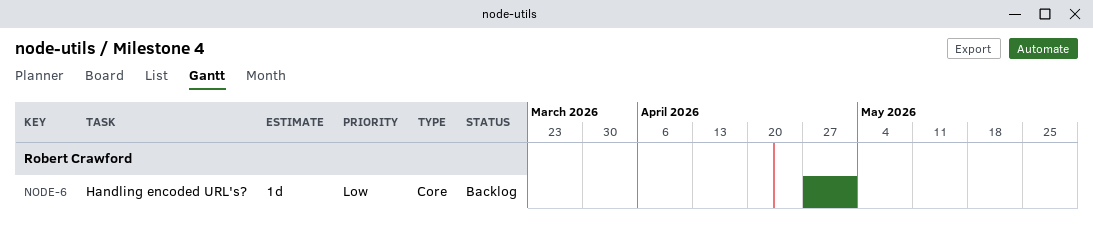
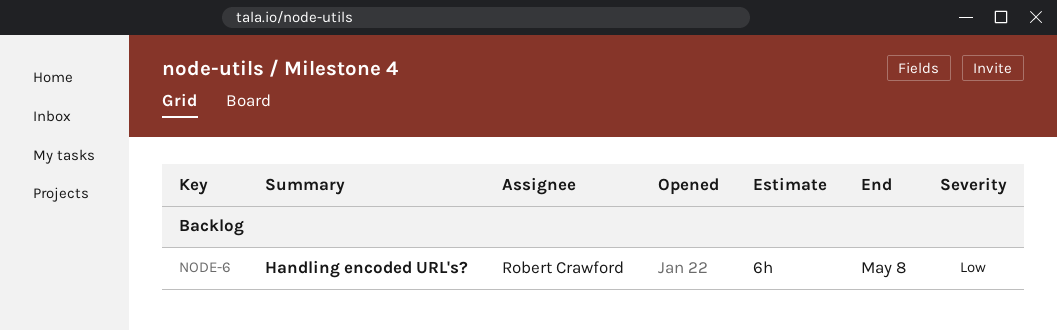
NODE-6, estimate: 1d -> 6h
NODE-6, due: May 1 -> May 8

